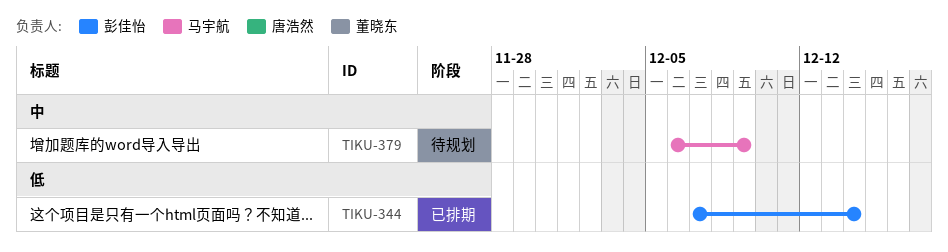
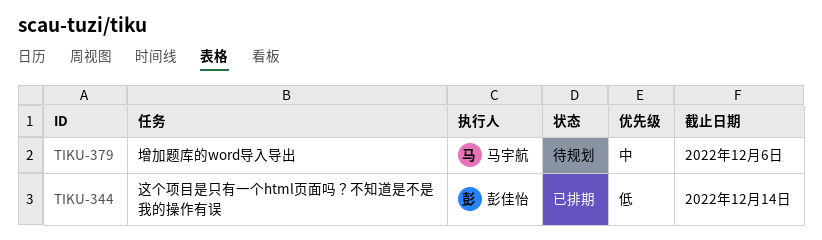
TIKU-379, due: Dec 9 -> Dec 6

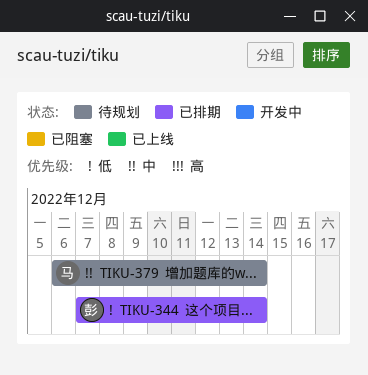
TIKU-379, due: Dec 6 -> Dec 14

